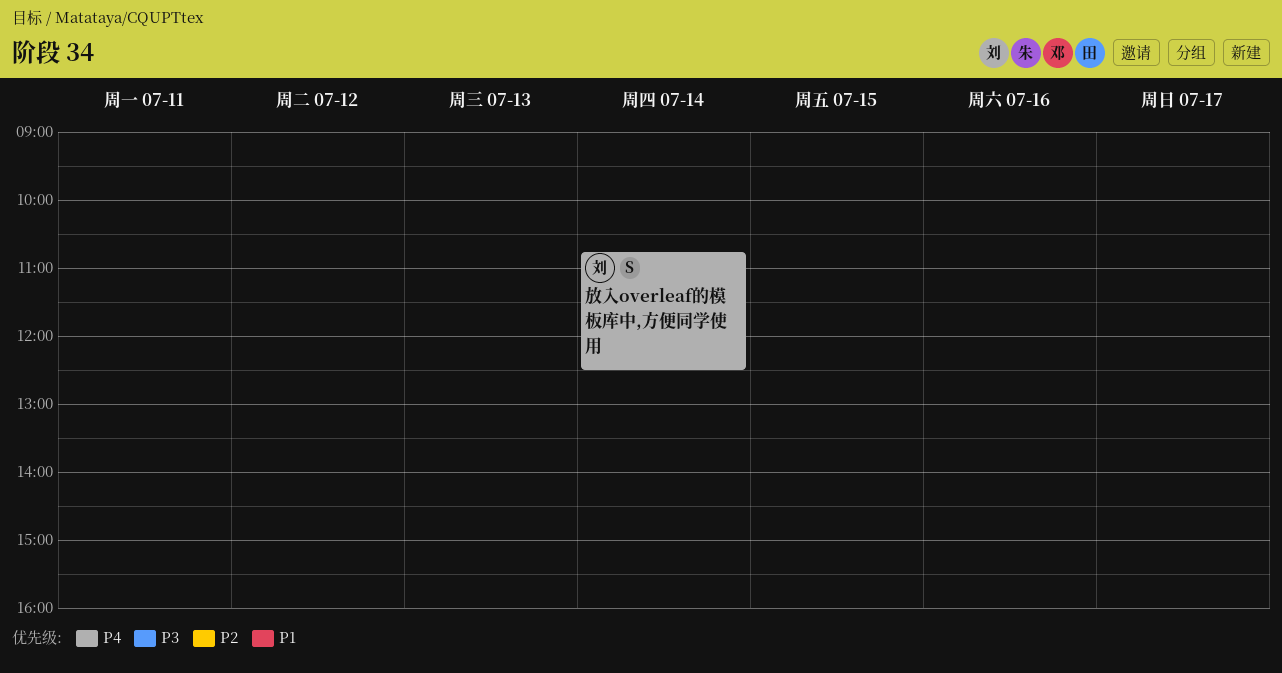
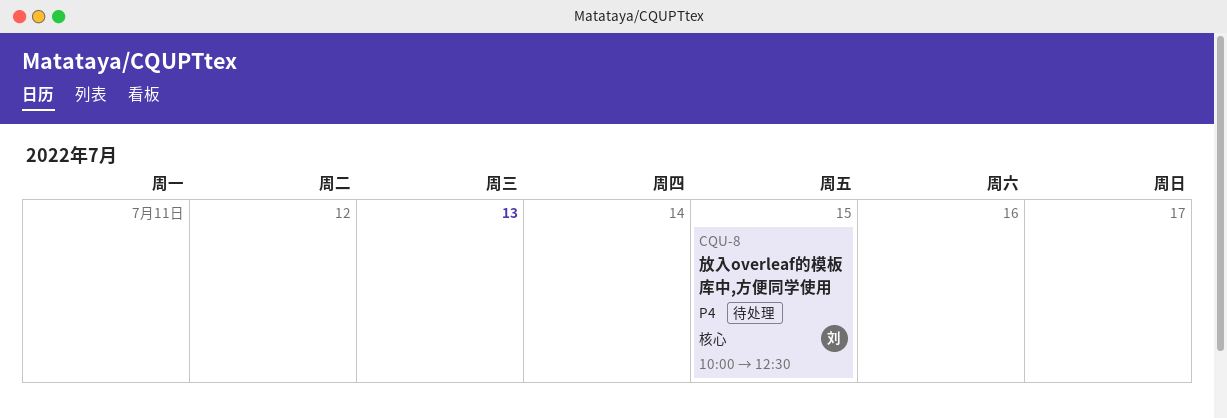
放入overleaf的模板库中,方便同学使用, day: Jul 14 -> Jul 15
放入overleaf的模板库中,方便同学使用, begins: 10:45 -> 10:00

